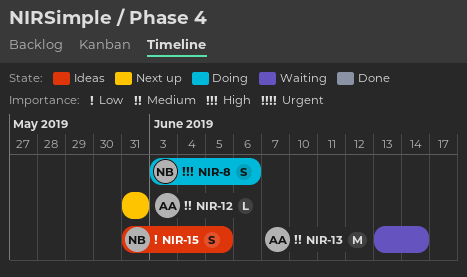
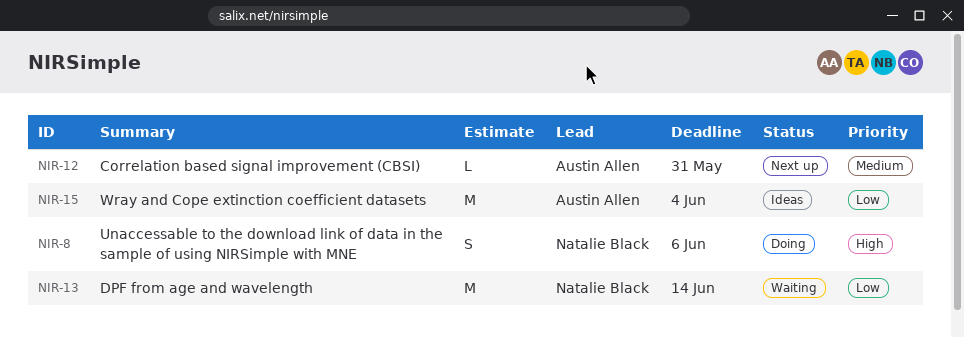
NIR-13, owner: Austin Allen -> Natalie Black
NIR-13, priority: Medium -> Low
NIR-15, owner: Natalie Black -> Austin Allen
NIR-15, estimate: S -> M
NIR-15, due: Jun 5 -> Jun 4

